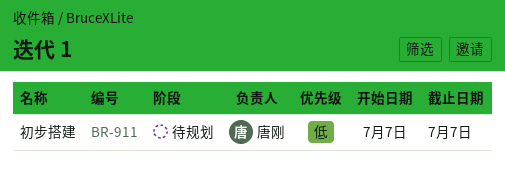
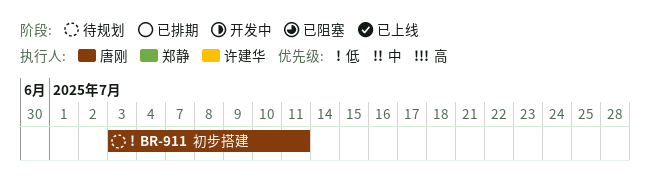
BR-911, start: Jul 7 -> Jul 3
BR-911, due: Jul 7 -> Jul 11

